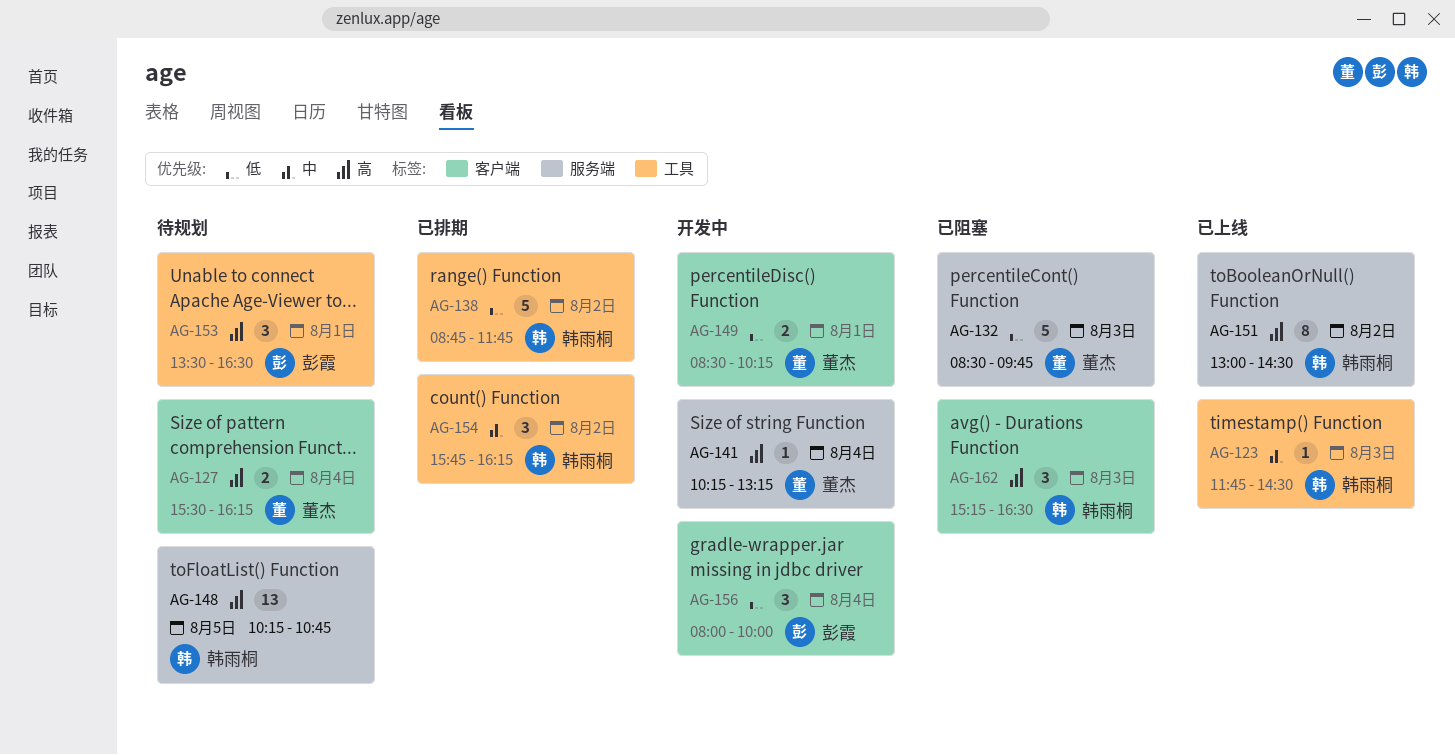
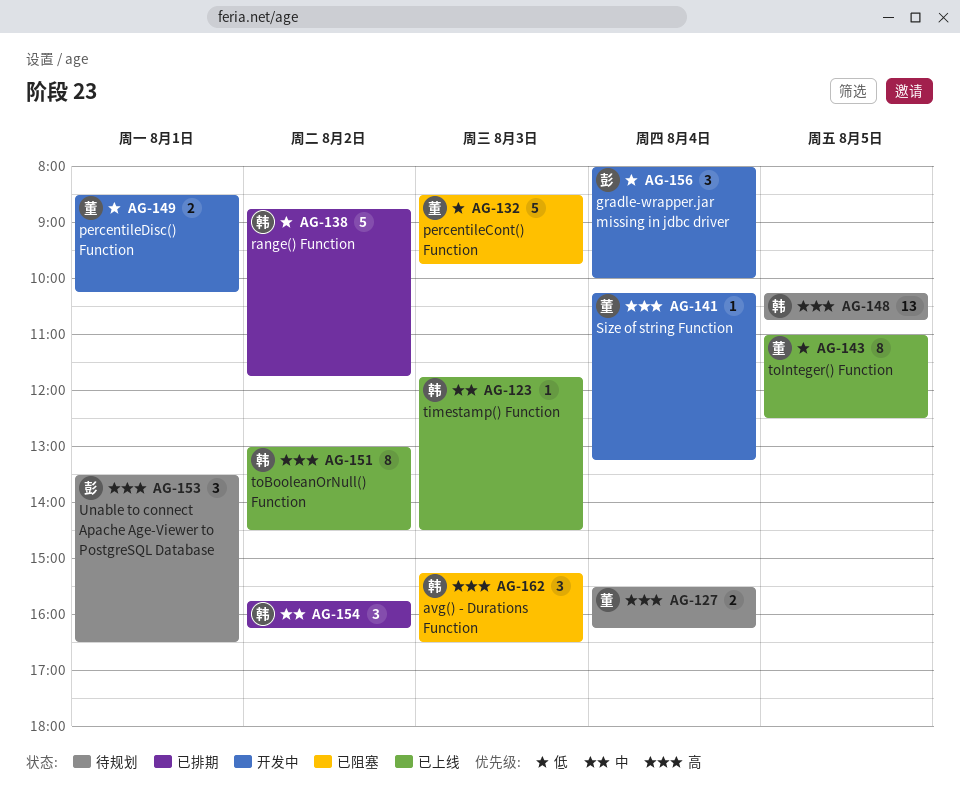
AG-143: none -> present

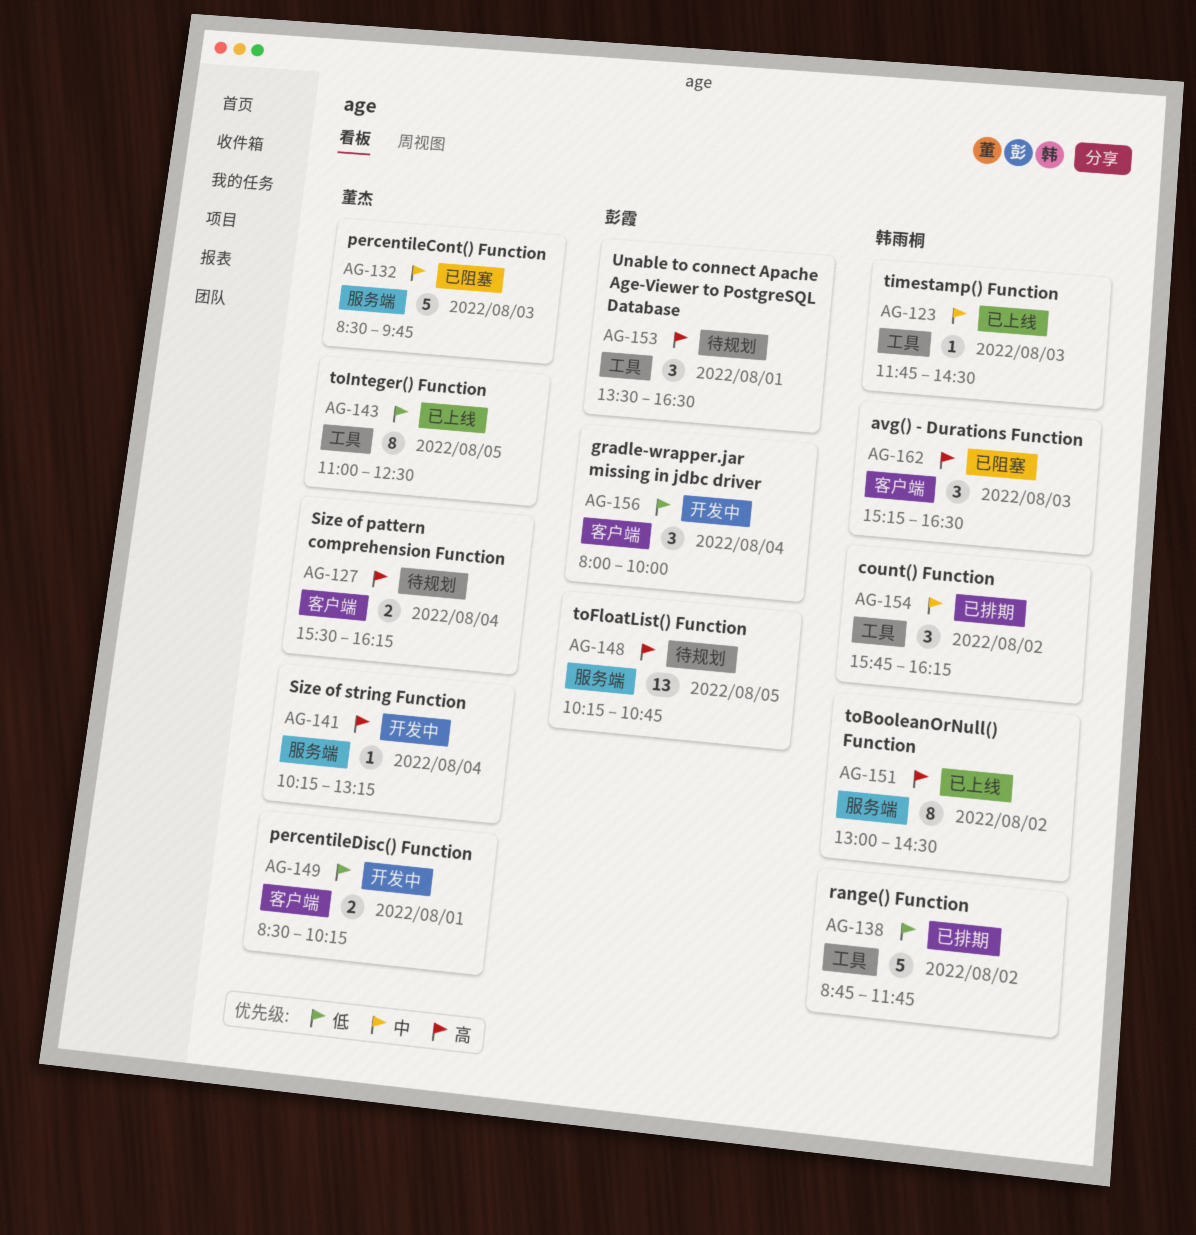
AG-132, priority: 低 -> 中
AG-148, owner: 韩雨桐 -> 彭霞

